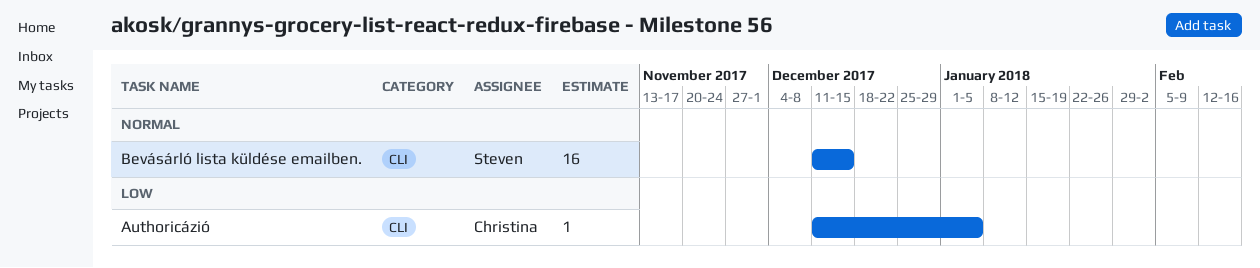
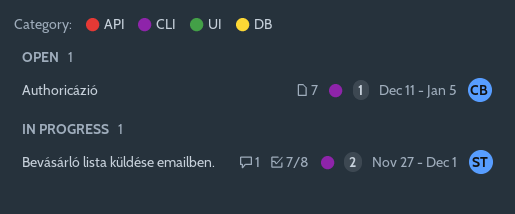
Bevásárló lista küldése emailben., estimate: 16 -> 2
Bevásárló lista küldése emailben., start: Dec 11 -> Nov 27
Bevásárló lista küldése emailben., due: Dec 15 -> Dec 1

